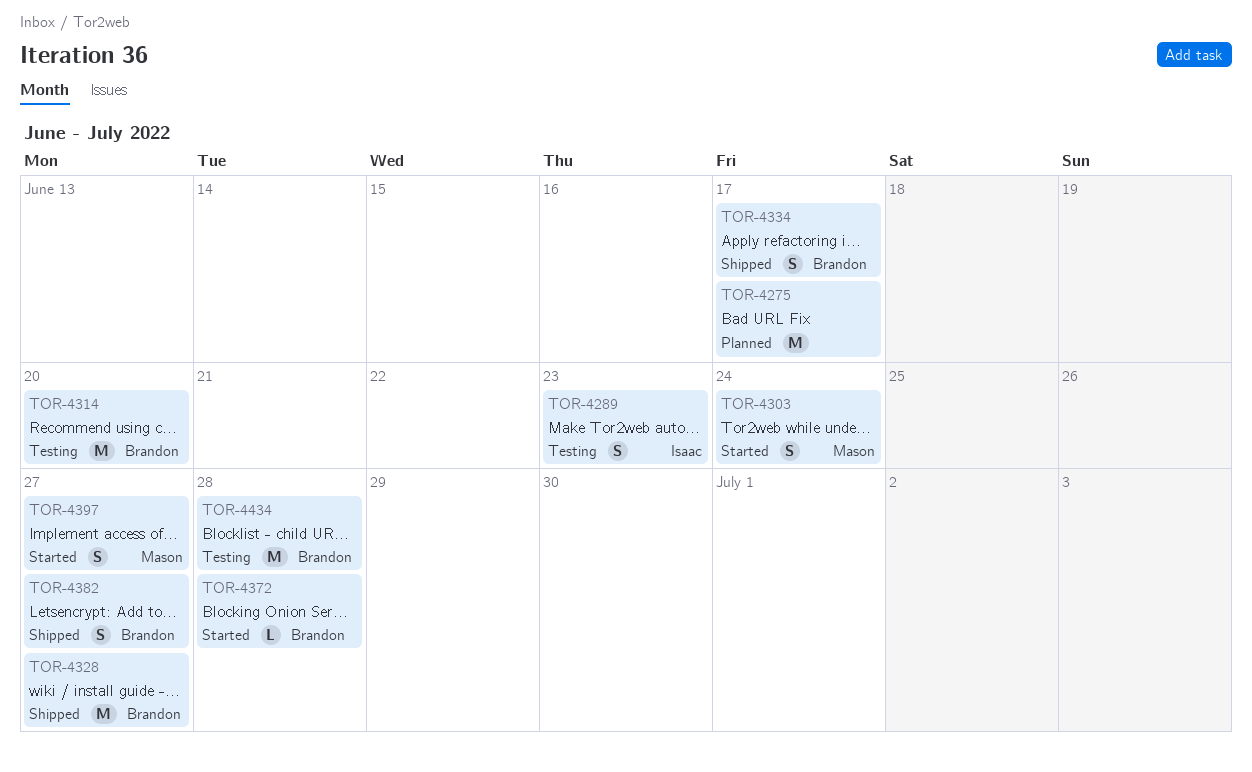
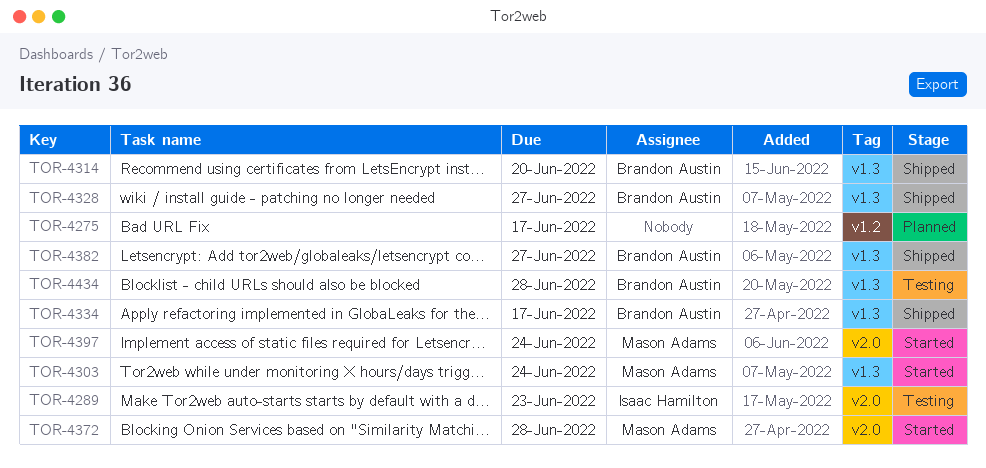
TOR-4314, status: Testing -> Shipped
TOR-4372, owner: Brandon Austin -> Mason Adams
TOR-4397, due: Jun 27 -> Jun 24

